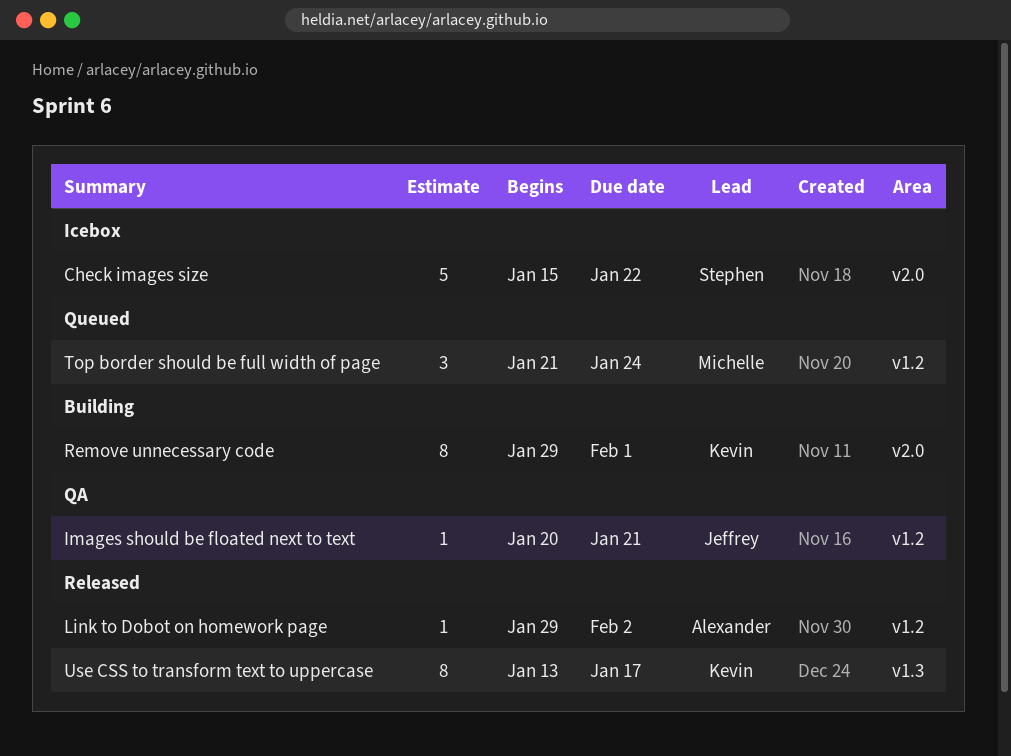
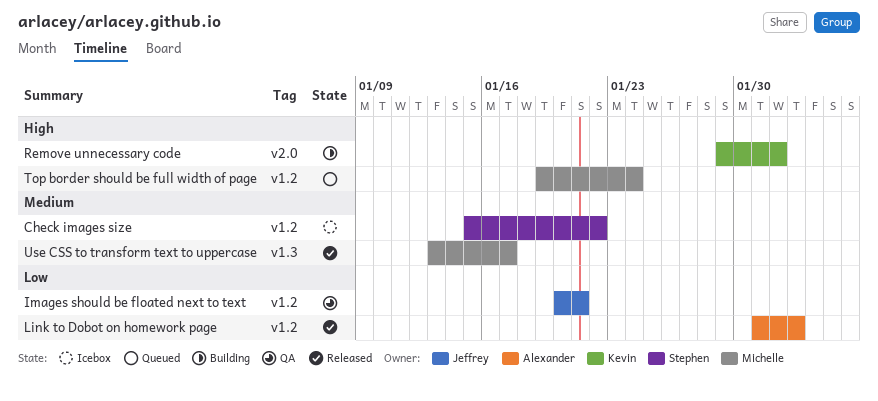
Check images size, label: v2.0 -> v1.2
Link to Dobot on homework page, start: Jan 29 -> Jan 31
Top border should be full width of page, start: Jan 21 -> Jan 19
Use CSS to transform text to uppercase, owner: Kevin -> Michelle

